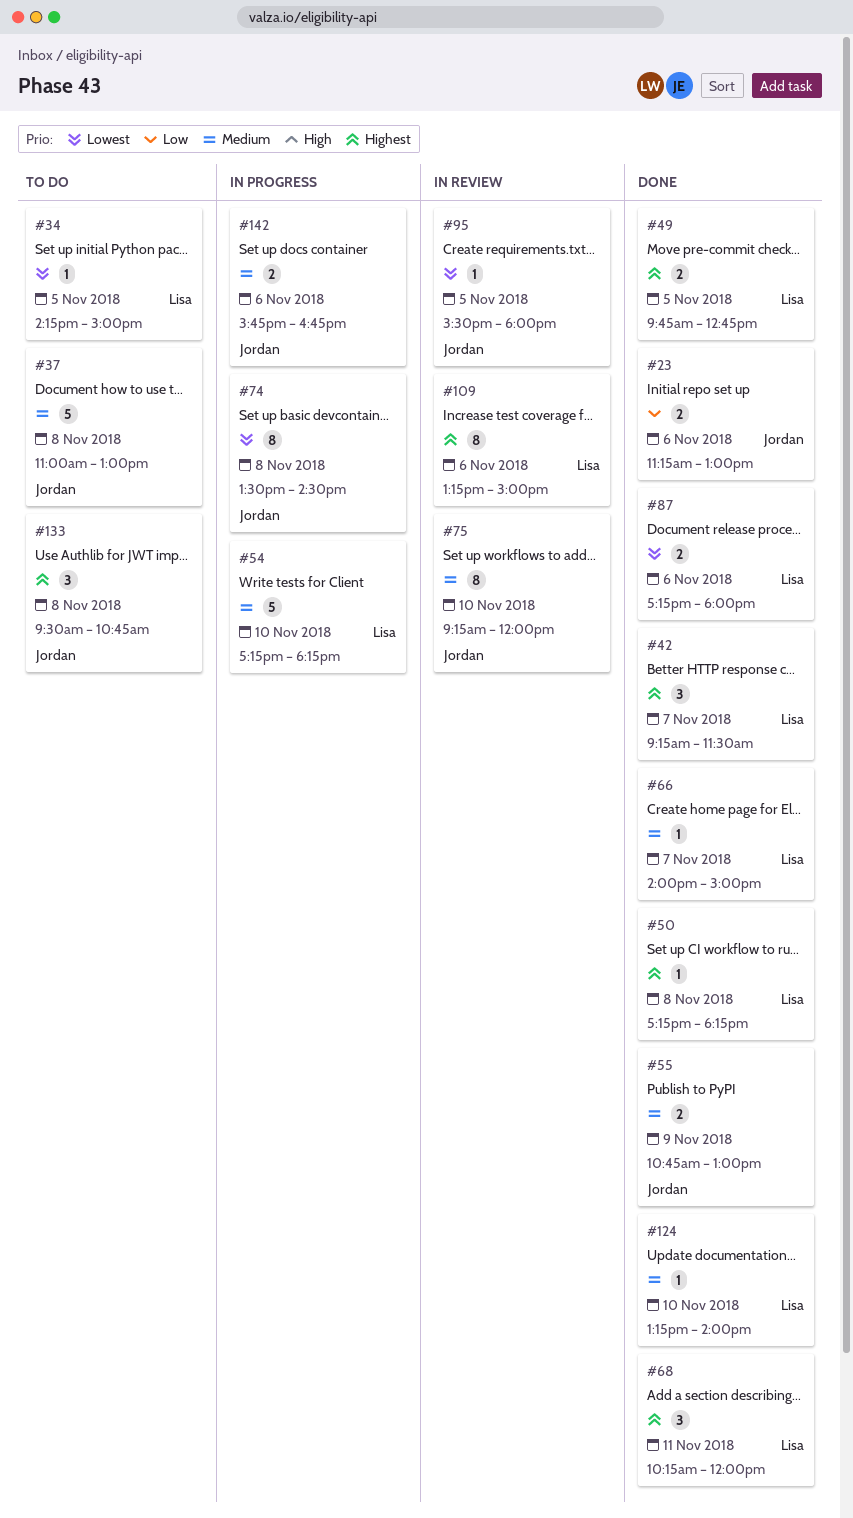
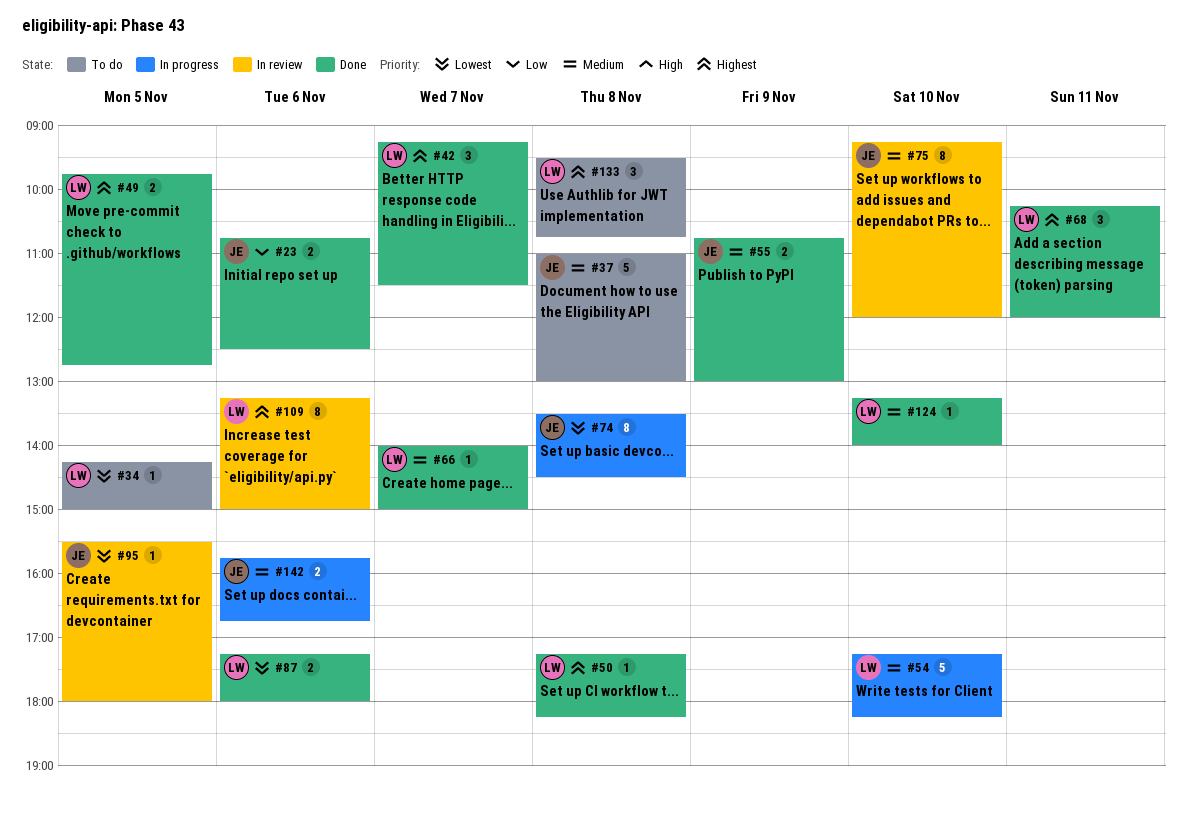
#23, begins: 11:15 -> 10:45
#23, ends: 13:00 -> 12:30
#133, owner: Jordan -> Lisa

